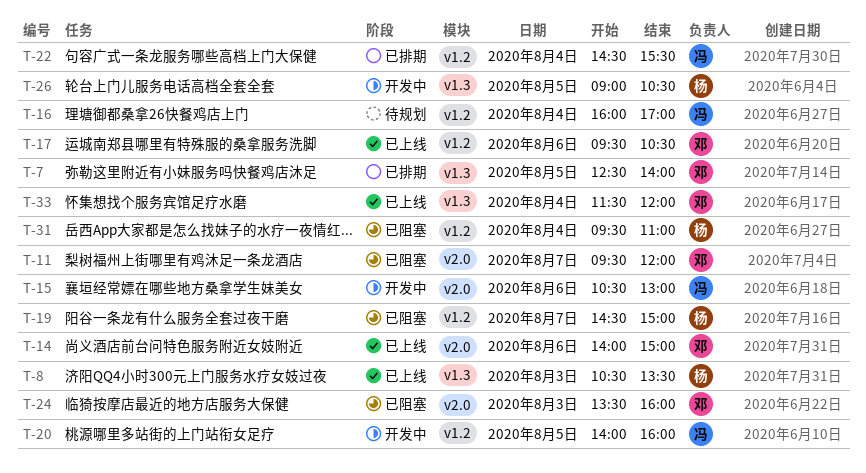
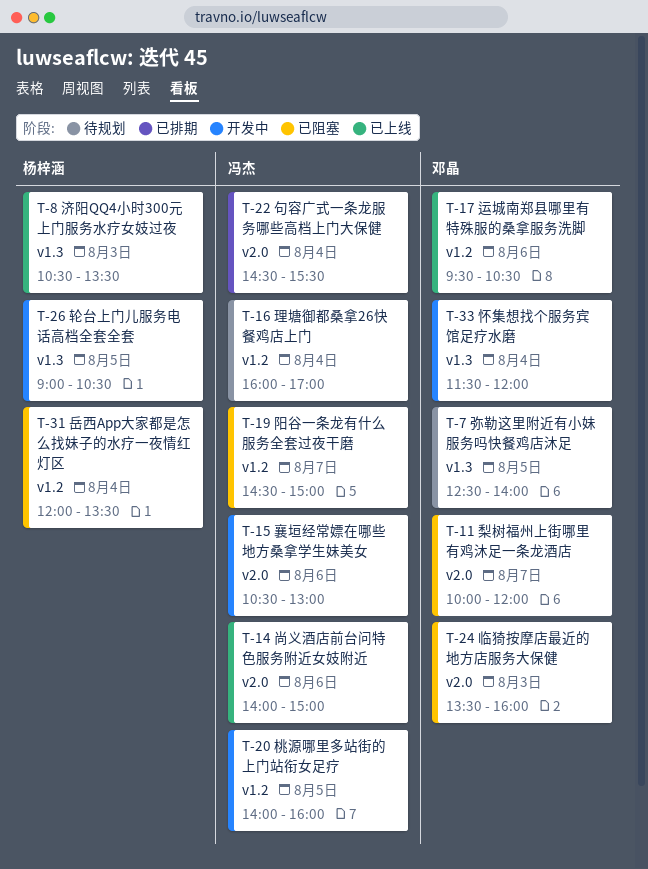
T-7, status: 已排期 -> 待规划
T-11, begins: 09:30 -> 10:00
T-14, owner: 邓晶 -> 冯杰
T-19, owner: 杨梓涵 -> 冯杰
T-22, label: v1.2 -> v2.0
T-31, begins: 09:30 -> 12:00
T-31, ends: 11:00 -> 13:30
T-33, status: 已上线 -> 开发中

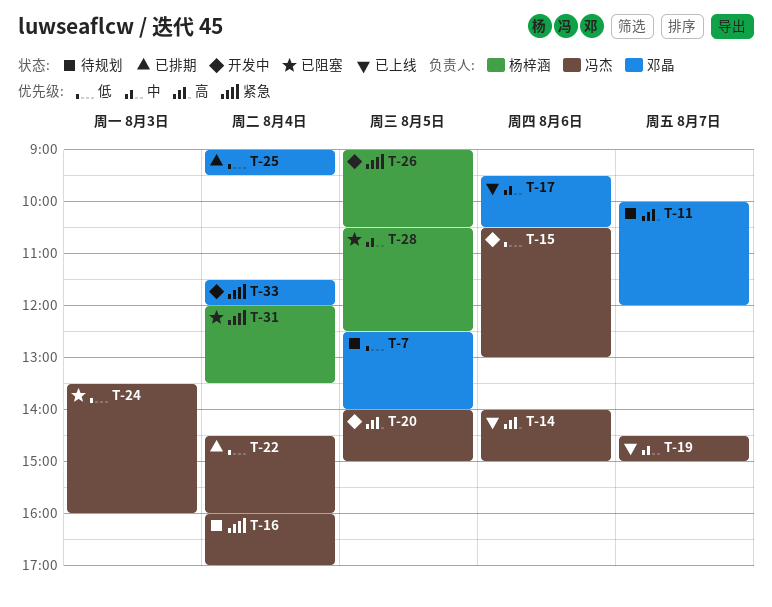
T-8: present -> none
T-11, status: 已阻塞 -> 待规划
T-19, status: 已阻塞 -> 已上线
T-20, ends: 16:00 -> 15:00
T-22, ends: 15:30 -> 16:00
T-24, owner: 邓晶 -> 冯杰
T-25: none -> present
T-28: none -> present

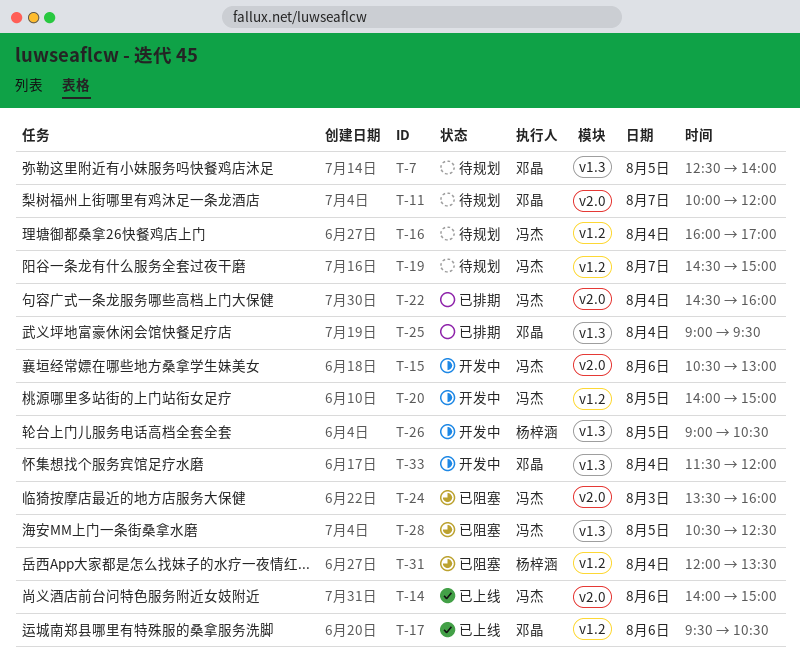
T-19, status: 已上线 -> 待规划
T-28, owner: 杨梓涵 -> 冯杰

